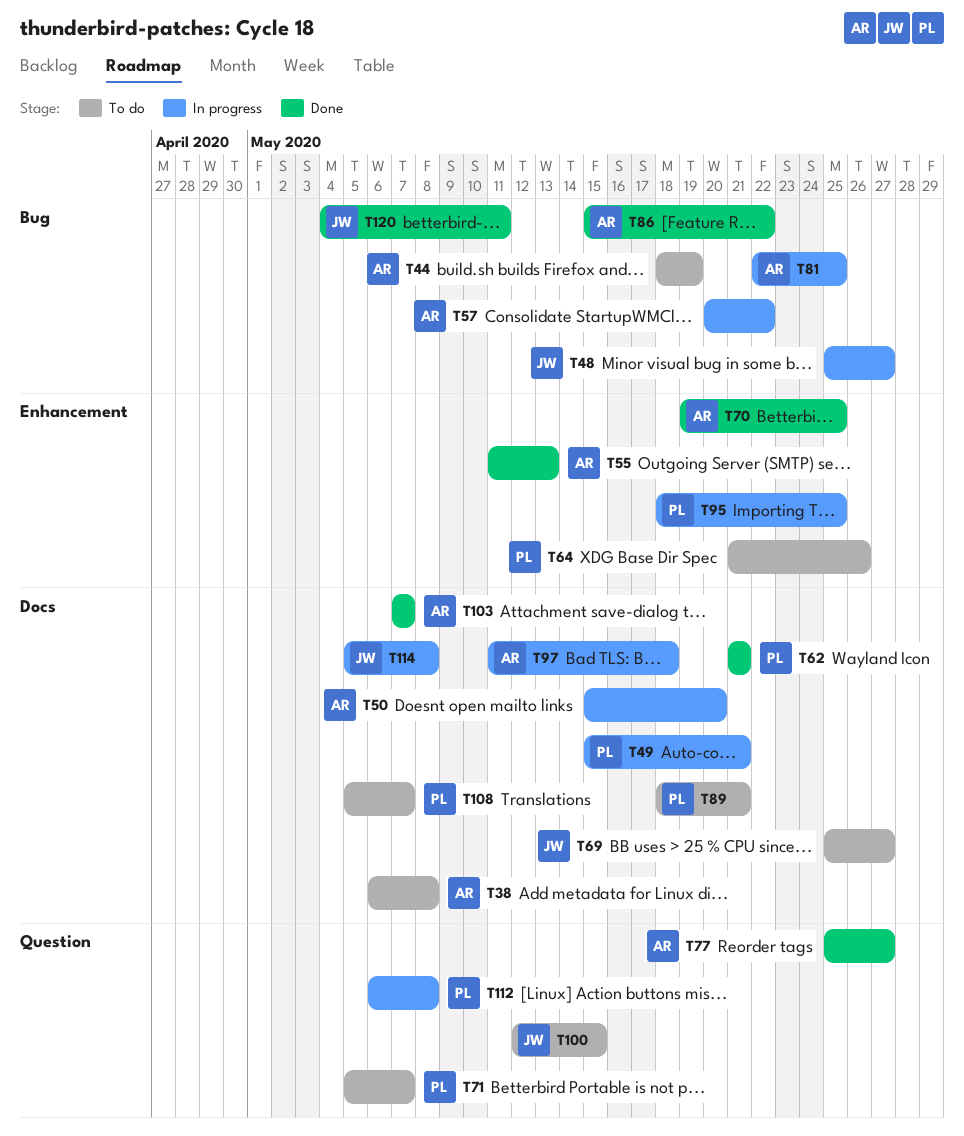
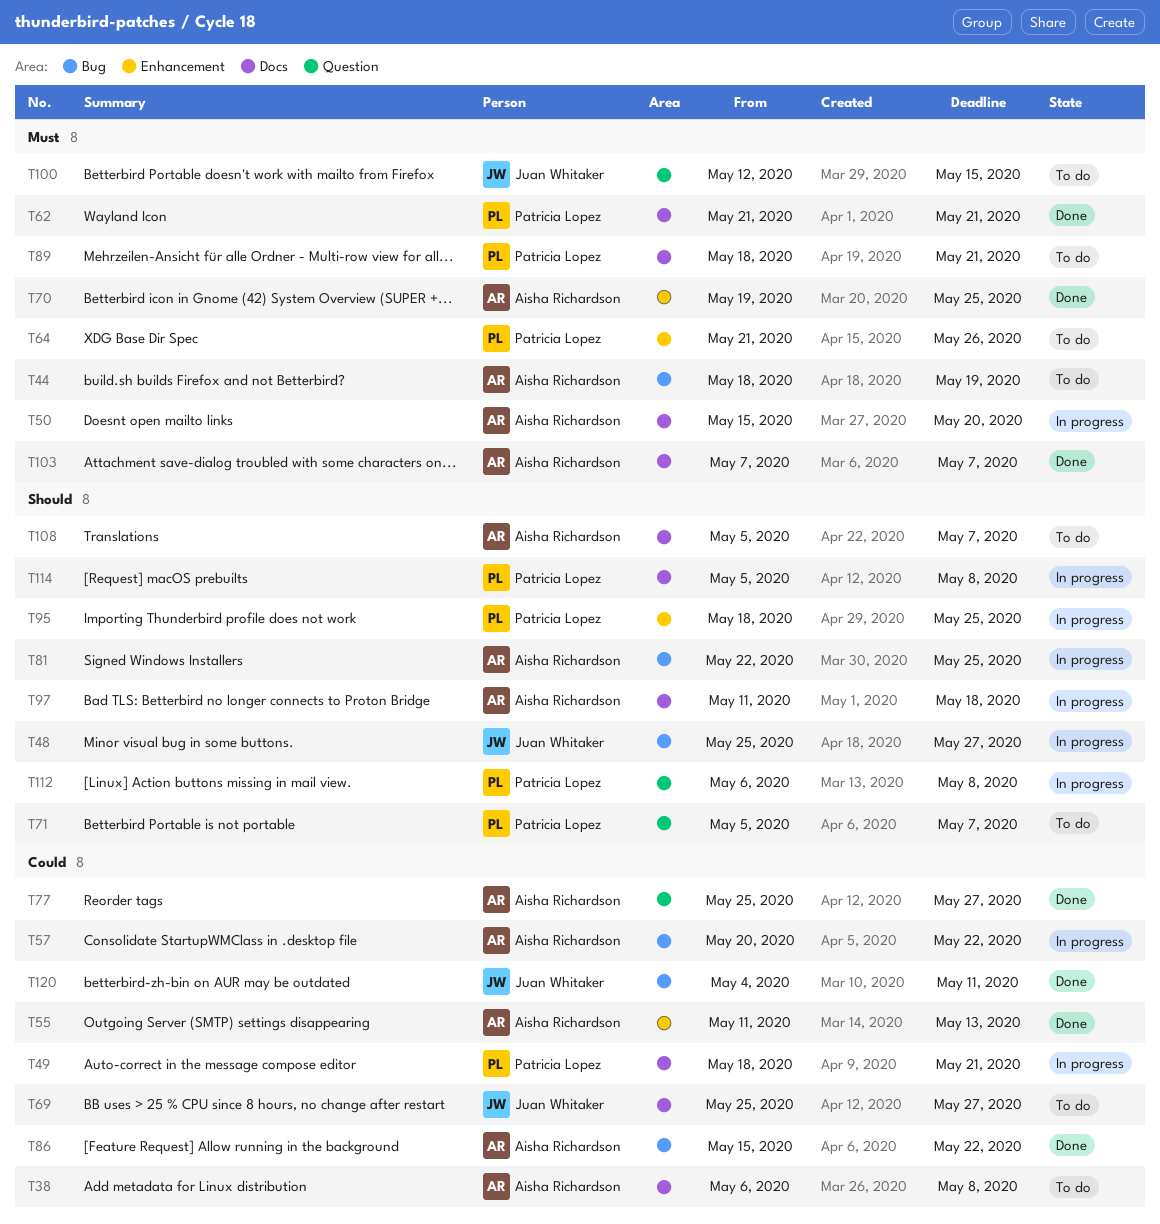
T49, start: May 15 -> May 18
T108, owner: Patricia Lopez -> Aisha Richardson
T114, owner: Juan Whitaker -> Patricia Lopez

